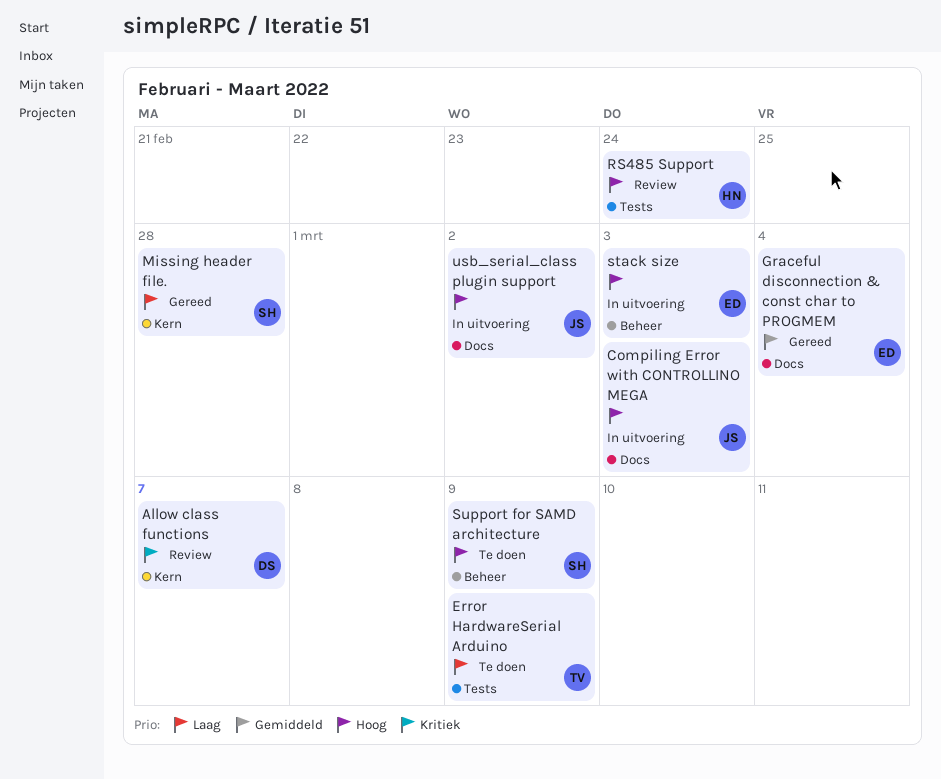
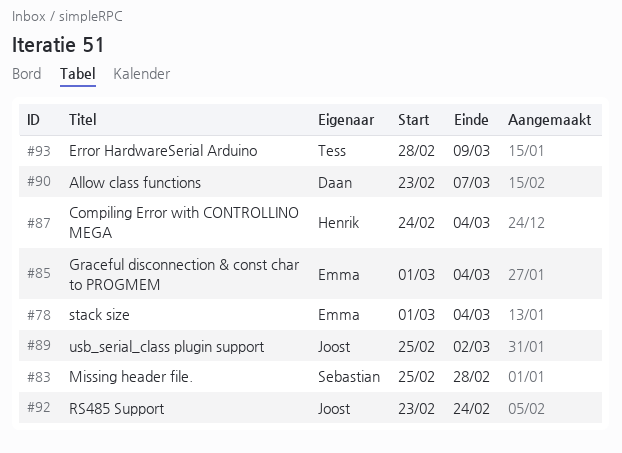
Compiling Error with CONTROLLINO MEGA, owner: Joost -> Henrik
Compiling Error with CONTROLLINO MEGA, due: Mar 3 -> Mar 4
RS485 Support, owner: Henrik -> Joost
stack size, due: Mar 3 -> Mar 4
Support for SAMD architecture: present -> none

